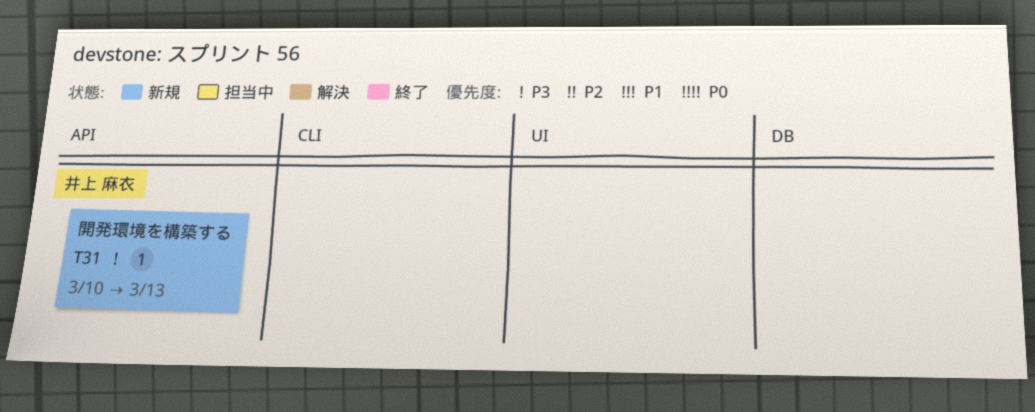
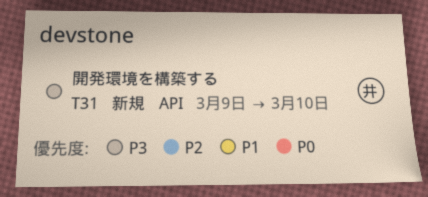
T31, start: Mar 10 -> Mar 9
T31, due: Mar 13 -> Mar 10

